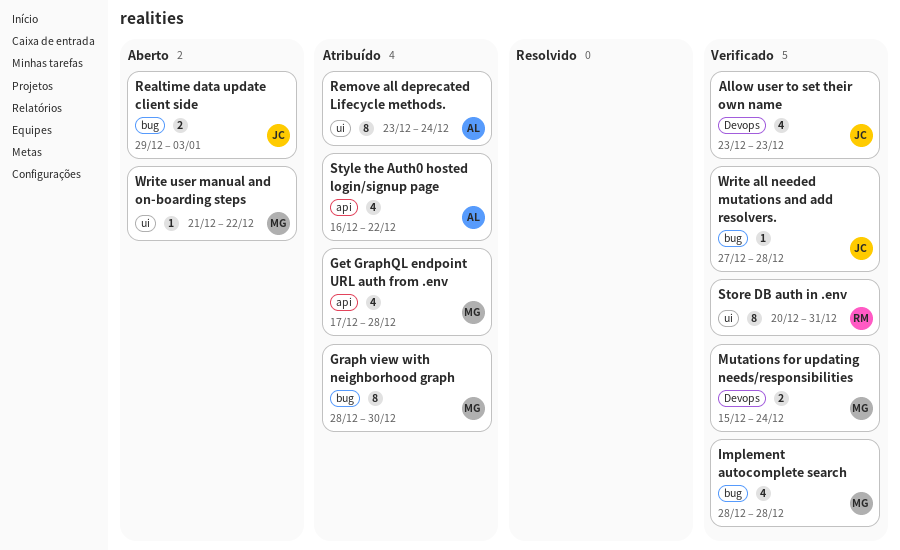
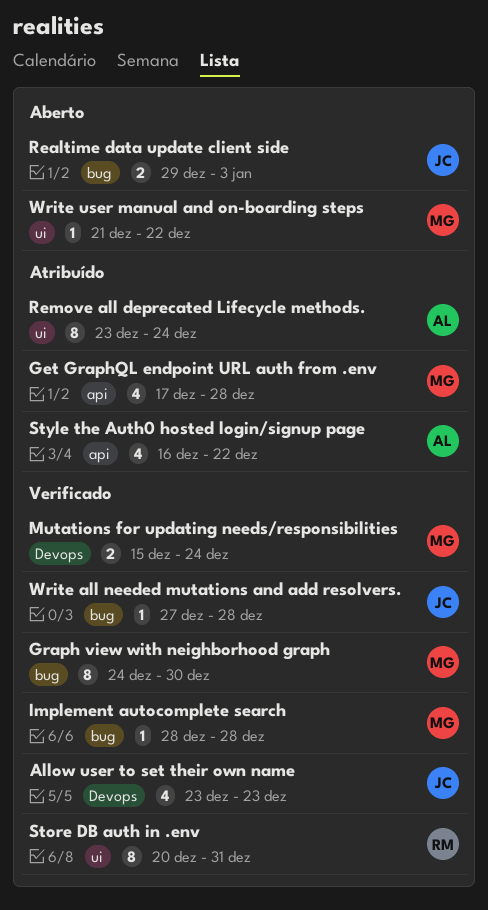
Graph view with neighborhood graph, status: Atribuído -> Verificado
Graph view with neighborhood graph, start: Dec 28 -> Dec 24
Implement autocomplete search, estimate: 4 -> 1

